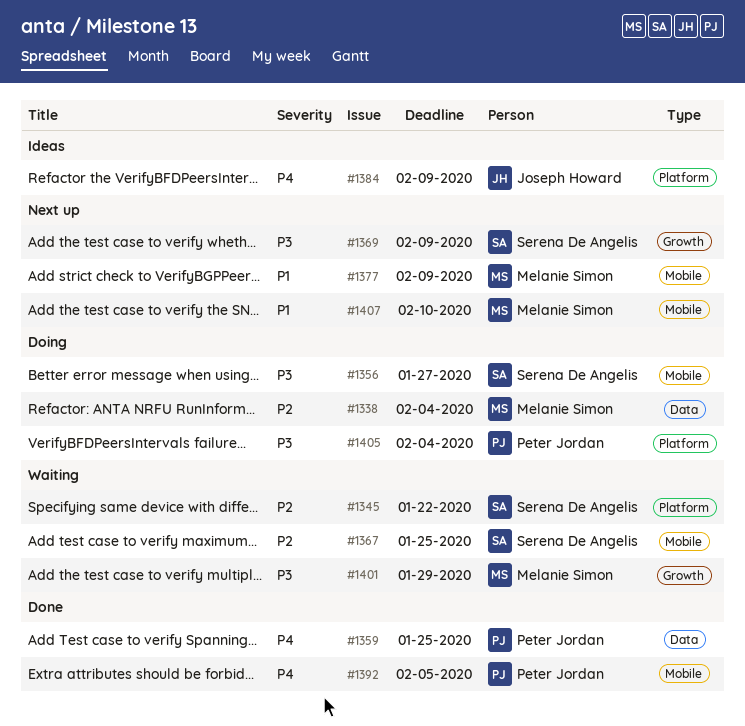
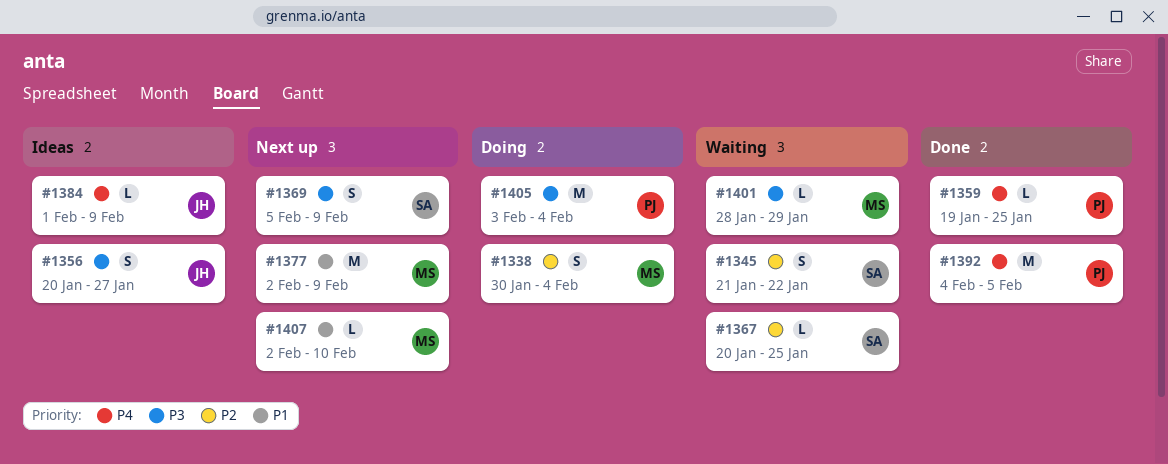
#1356, status: Doing -> Ideas
#1356, owner: Serena De Angelis -> Joseph Howard

